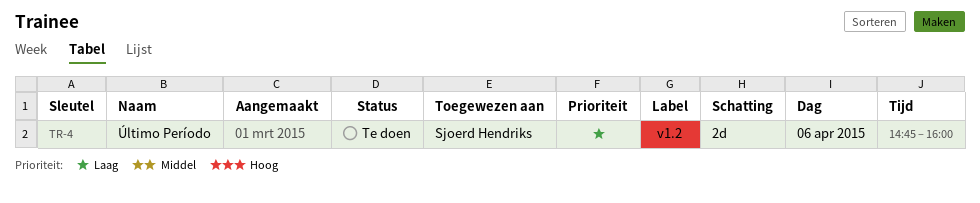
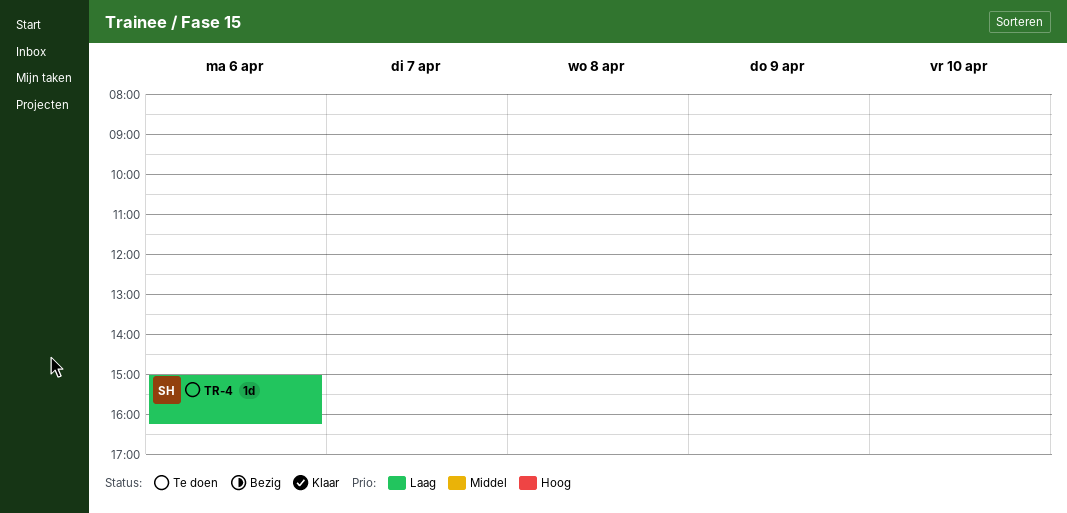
TR-4, estimate: 2d -> 1d
TR-4, begins: 14:45 -> 15:00
TR-4, ends: 16:00 -> 16:15

